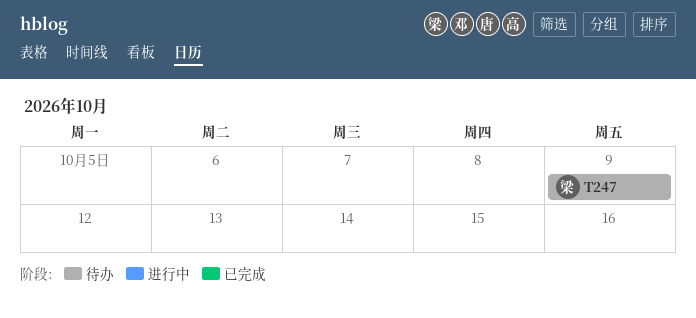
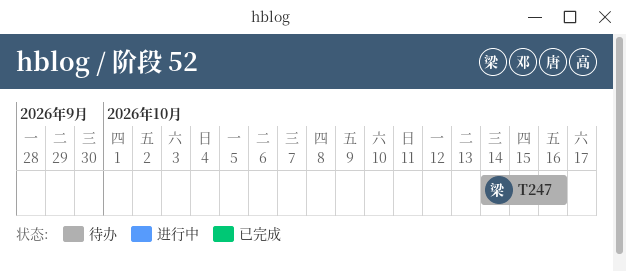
T247, start: Oct 9 -> Oct 14
T247, due: Oct 9 -> Oct 16

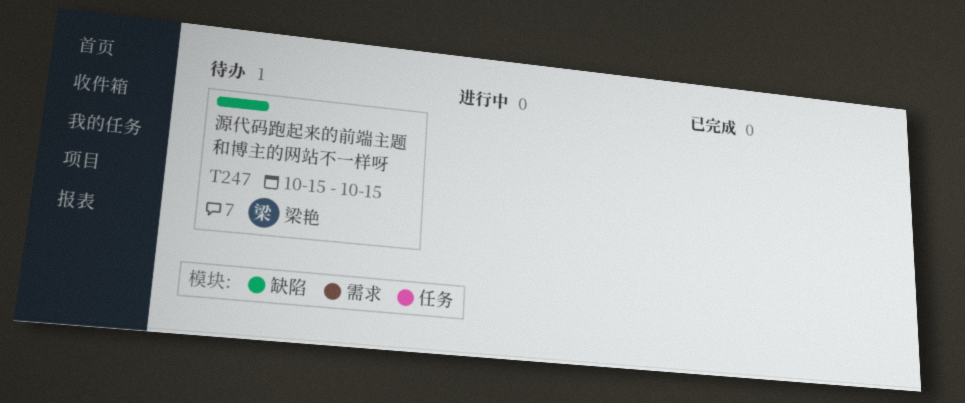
T247, start: Oct 14 -> Oct 15
T247, due: Oct 16 -> Oct 15

